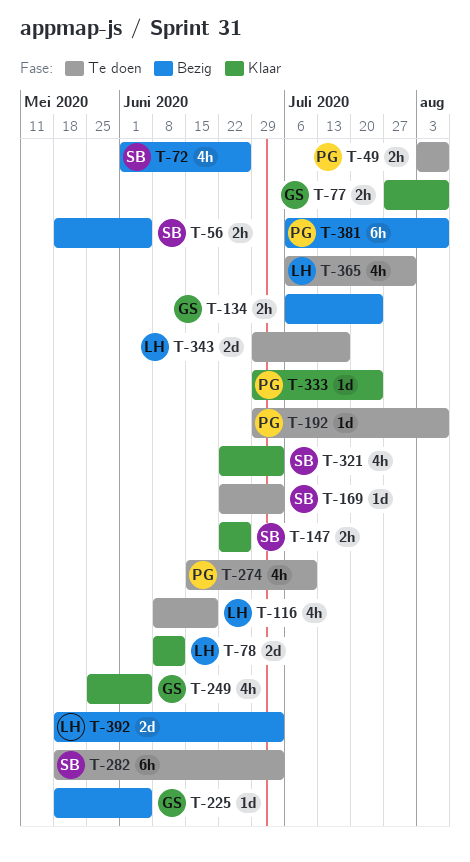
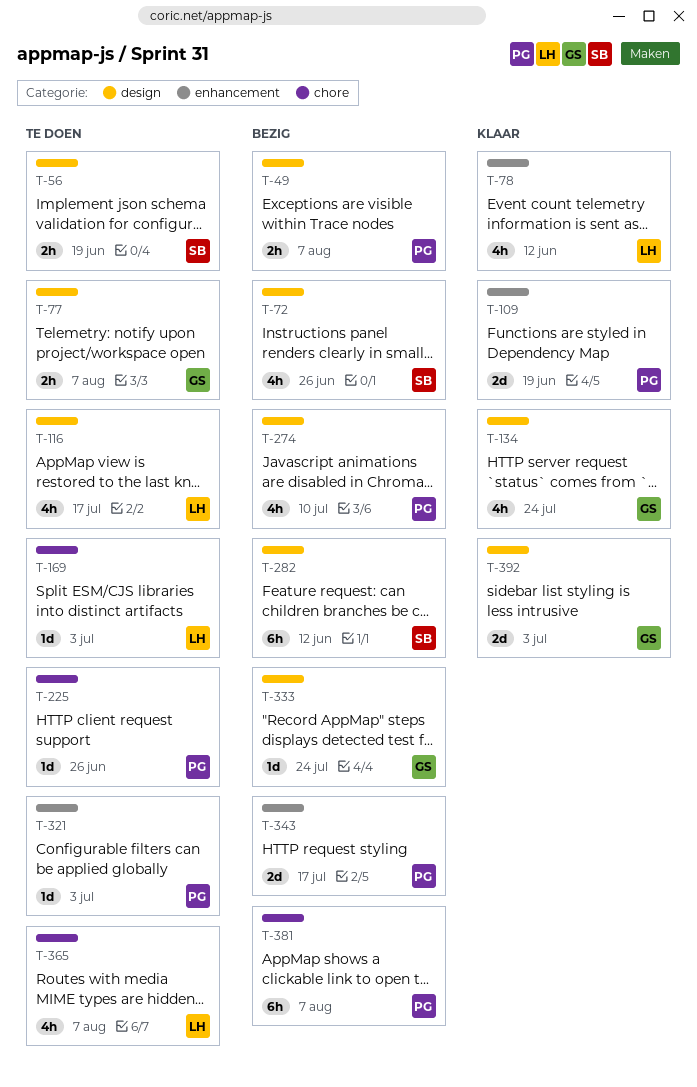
T-49, status: Te doen -> Bezig
T-56, status: Bezig -> Te doen
T-56, due: Jun 5 -> Jun 19
T-77, status: Klaar -> Te doen
T-78, estimate: 2d -> 4h
T-109: none -> present
T-116, due: Jun 19 -> Jul 17
T-134, status: Bezig -> Klaar
T-134, estimate: 2h -> 4h
T-147: present -> none
T-169, owner: SB -> LH
T-192: present -> none
T-225, status: Bezig -> Te doen
T-225, owner: GS -> PG
T-225, due: Jun 5 -> Jun 26
T-249: present -> none
T-274, status: Te doen -> Bezig
T-282, status: Te doen -> Bezig
T-282, due: Jul 3 -> Jun 12
T-321, status: Klaar -> Te doen
T-321, owner: SB -> PG
T-321, estimate: 4h -> 1d
T-333, status: Klaar -> Bezig
T-333, owner: PG -> GS
T-343, status: Te doen -> Bezig
T-343, owner: LH -> PG
T-365, due: Jul 31 -> Aug 7
T-392, status: Bezig -> Klaar
T-392, owner: LH -> GS

